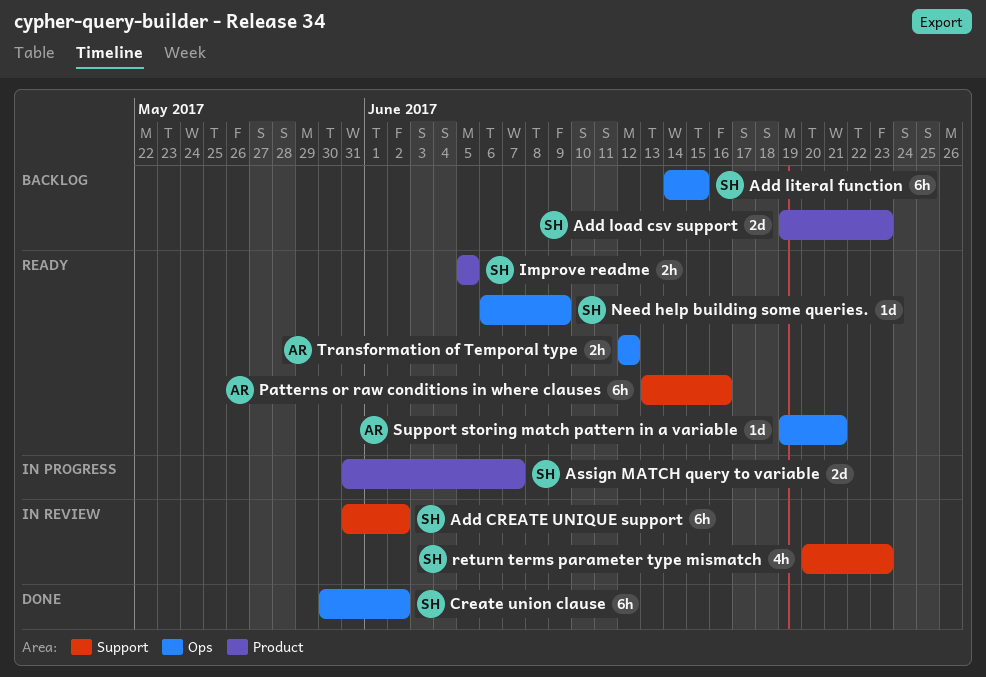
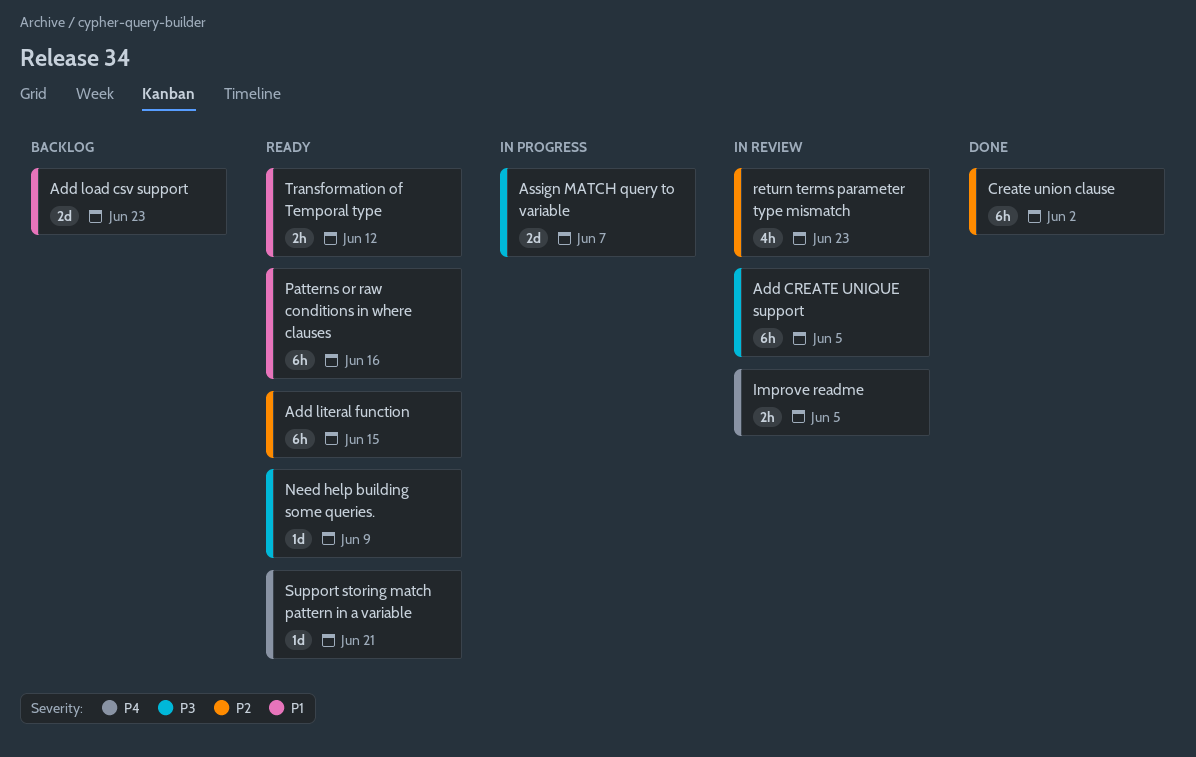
Add CREATE UNIQUE support, due: Jun 2 -> Jun 5
Add literal function, status: Backlog -> Ready
Improve readme, status: Ready -> In review

